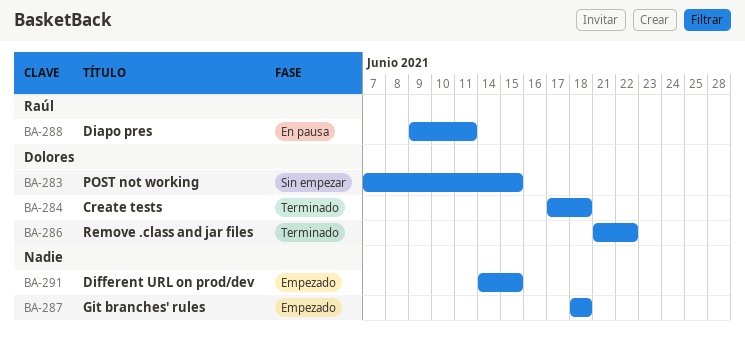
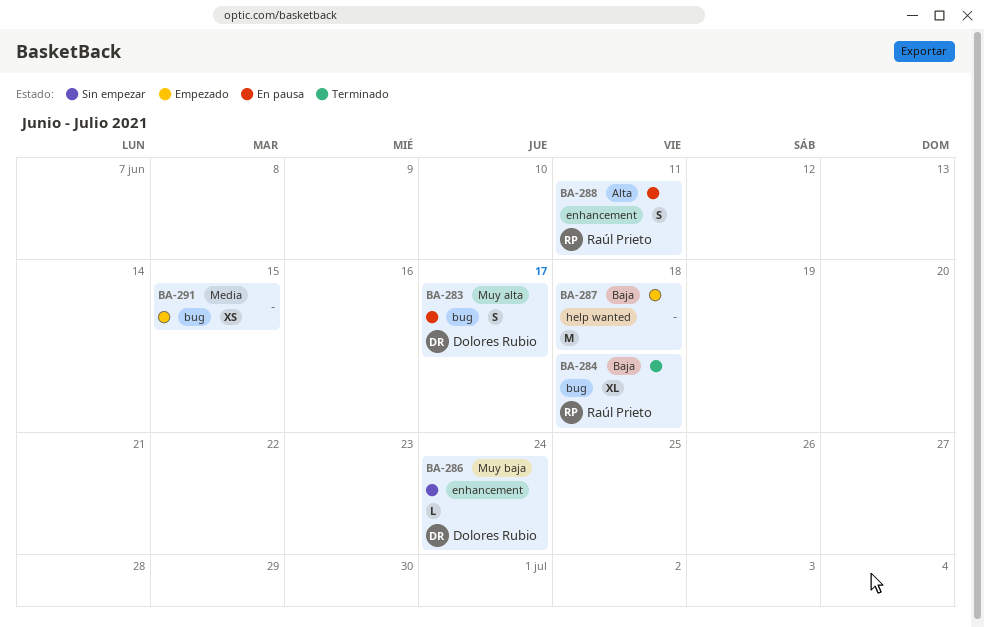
BA-283, status: Sin empezar -> En pausa
BA-283, due: Jun 15 -> Jun 17
BA-284, owner: Dolores Rubio -> Raúl Prieto
BA-286, status: Terminado -> Sin empezar
BA-286, due: Jun 22 -> Jun 24

